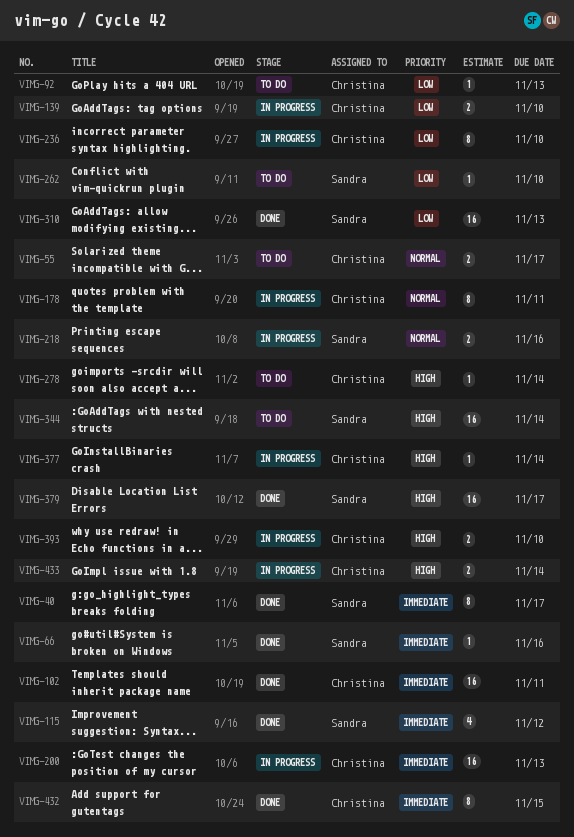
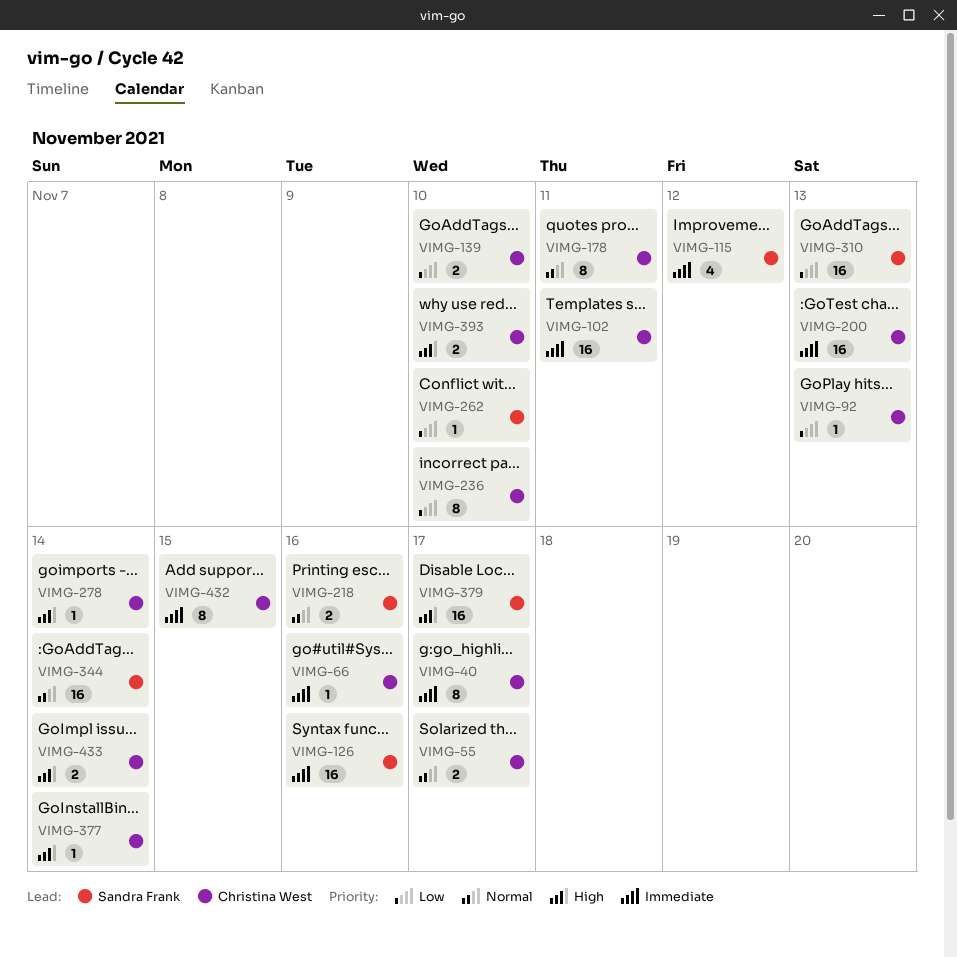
VIMG-40, owner: Sandra Frank -> Christina West
VIMG-66, owner: Sandra Frank -> Christina West
VIMG-126: none -> present
VIMG-344, priority: High -> Normal

